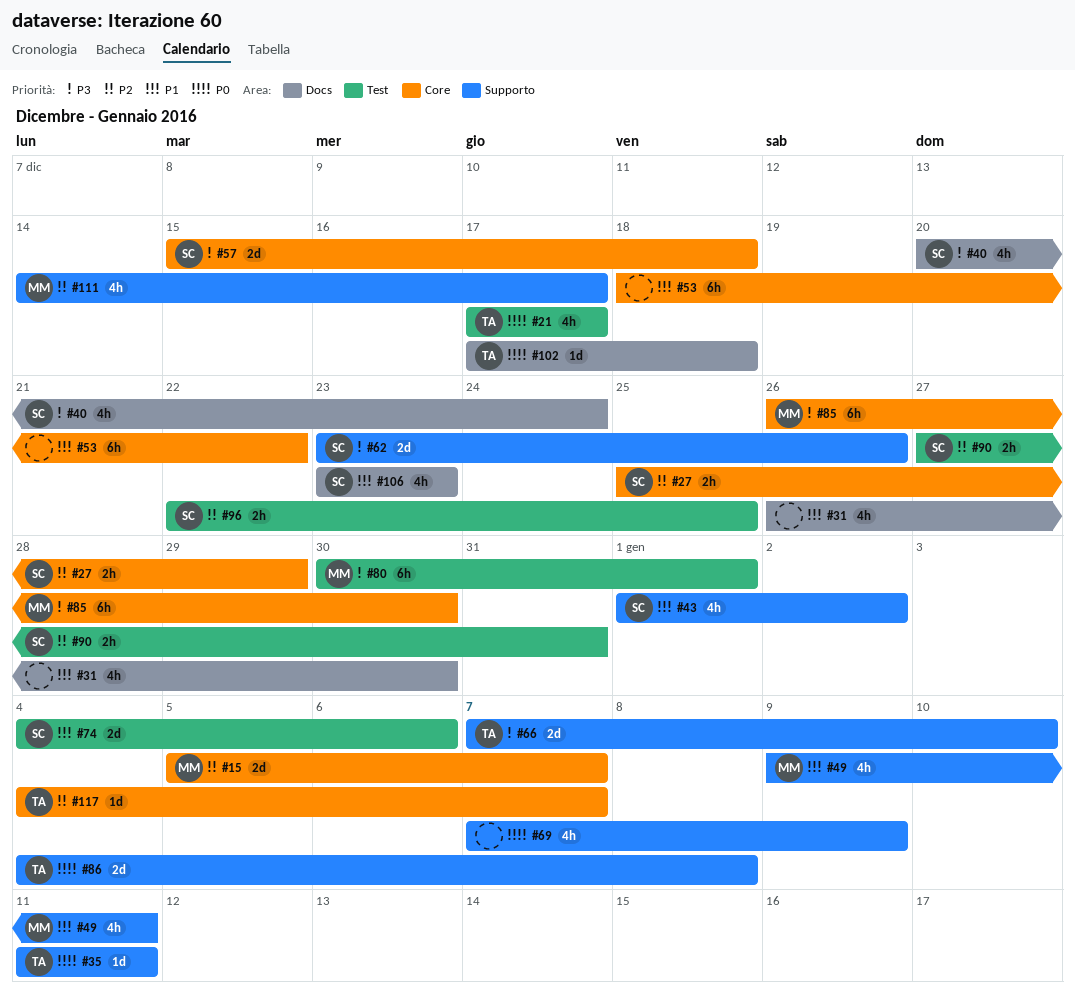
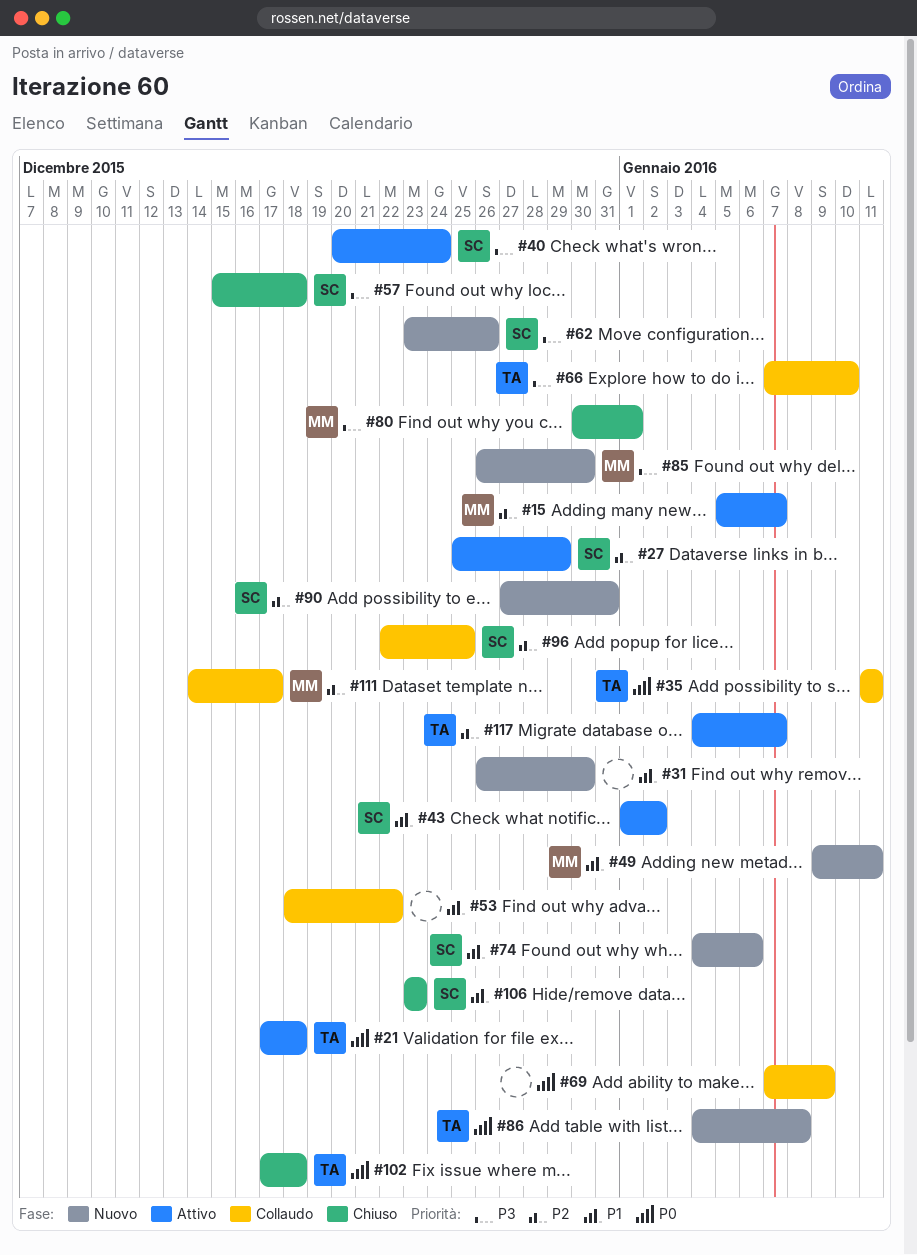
#21, due: Dec 17 -> Dec 18

